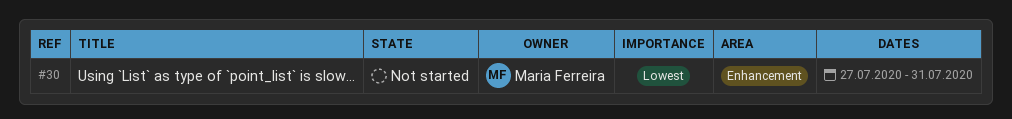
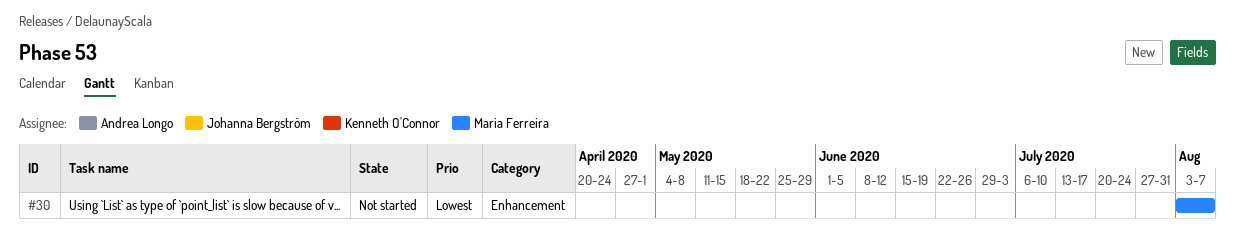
#30, start: Jul 27 -> Aug 3
#30, due: Jul 31 -> Aug 7

